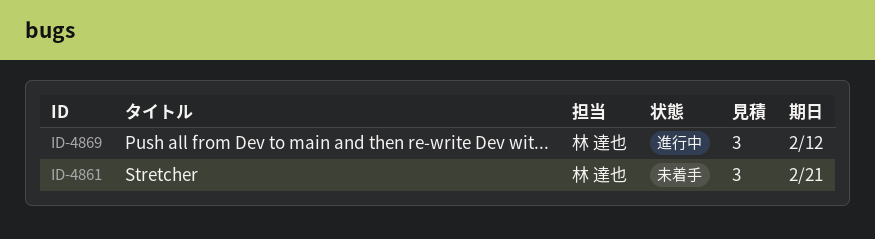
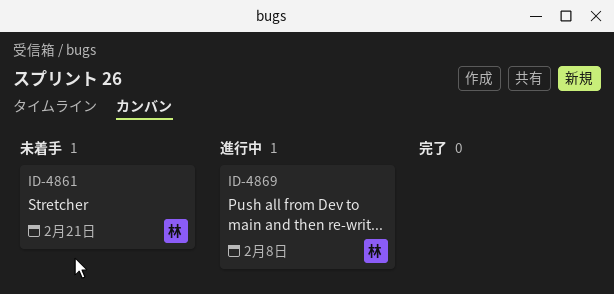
ID-4869, due: Feb 12 -> Feb 8

